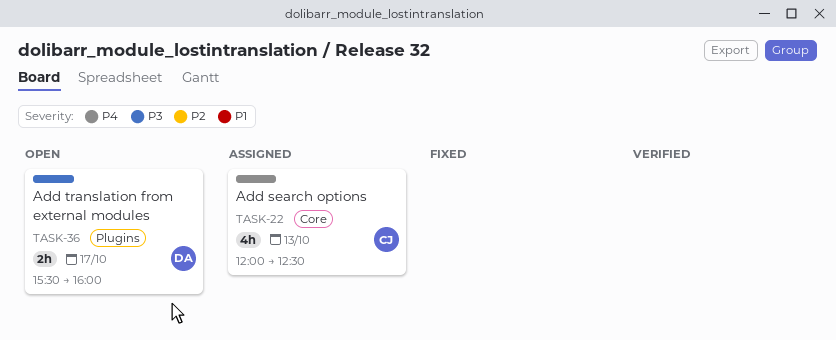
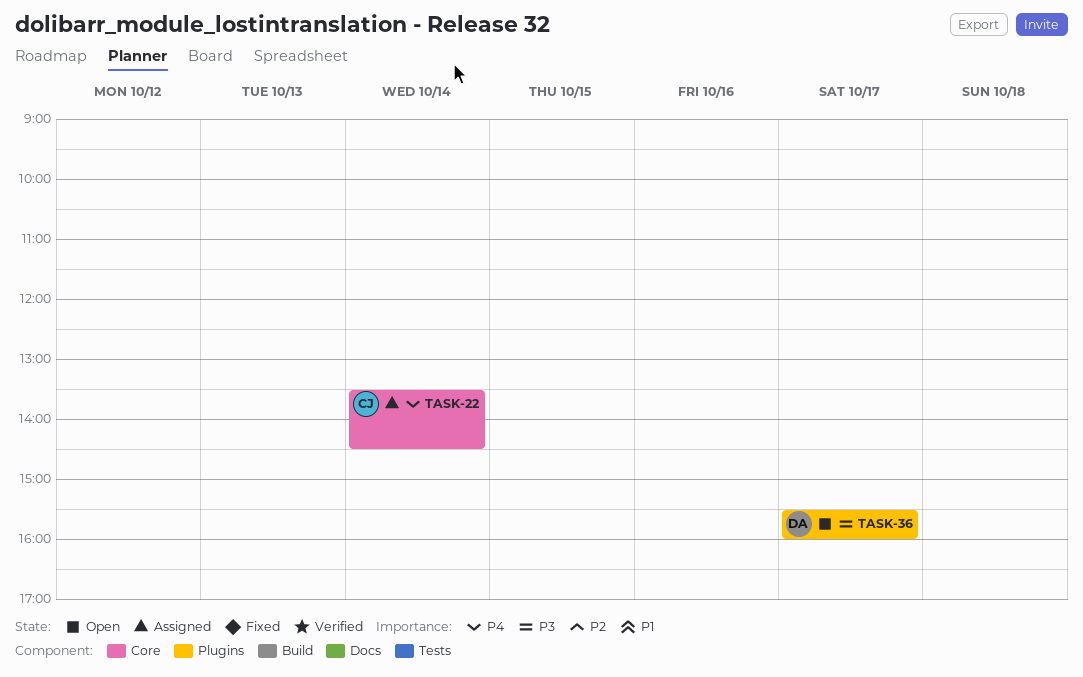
TASK-22, day: Oct 13 -> Oct 14
TASK-22, begins: 12:00 -> 13:30
TASK-22, ends: 12:30 -> 14:30

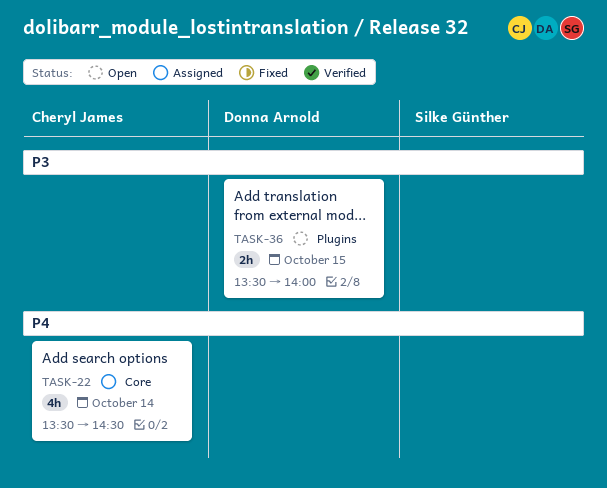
TASK-36, day: Oct 17 -> Oct 15
TASK-36, begins: 15:30 -> 13:30
TASK-36, ends: 16:00 -> 14:00

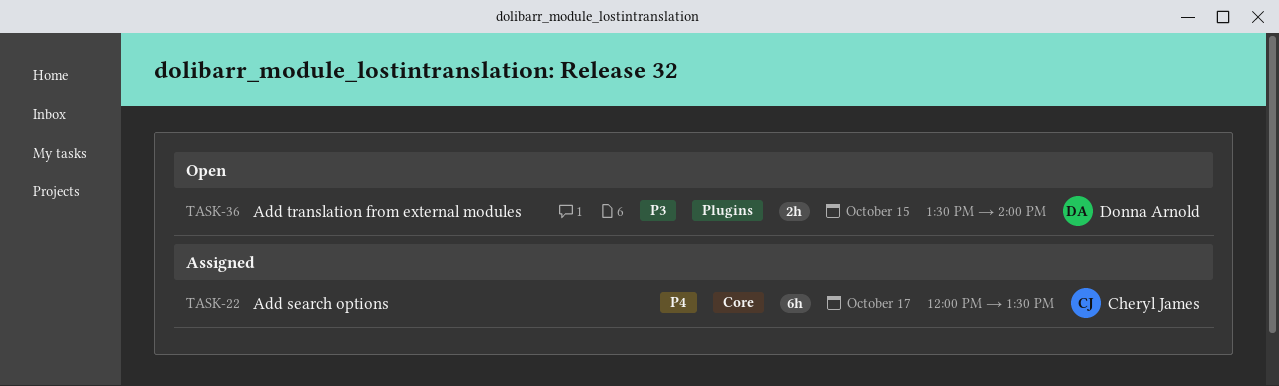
TASK-22, estimate: 4h -> 6h
TASK-22, day: Oct 14 -> Oct 17
TASK-22, begins: 13:30 -> 12:00
TASK-22, ends: 14:30 -> 13:30

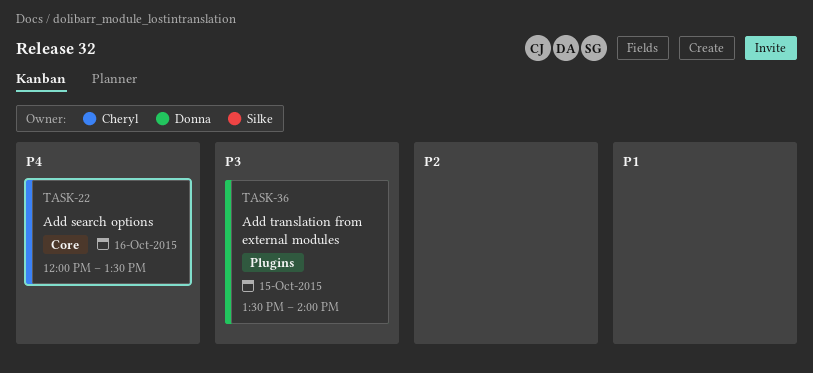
TASK-22, day: Oct 17 -> Oct 16

